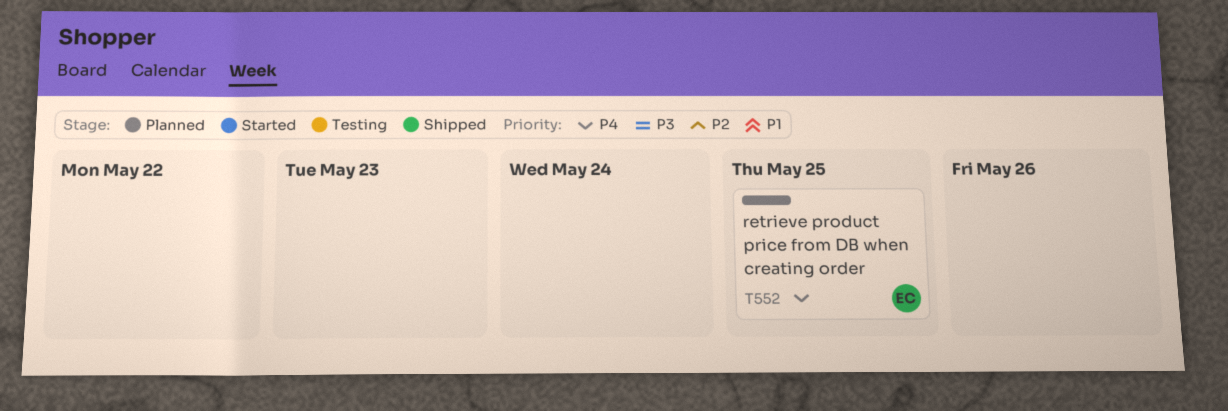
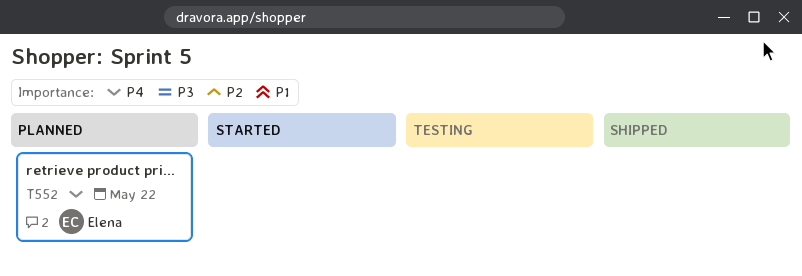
T552, due: May 25 -> May 22

